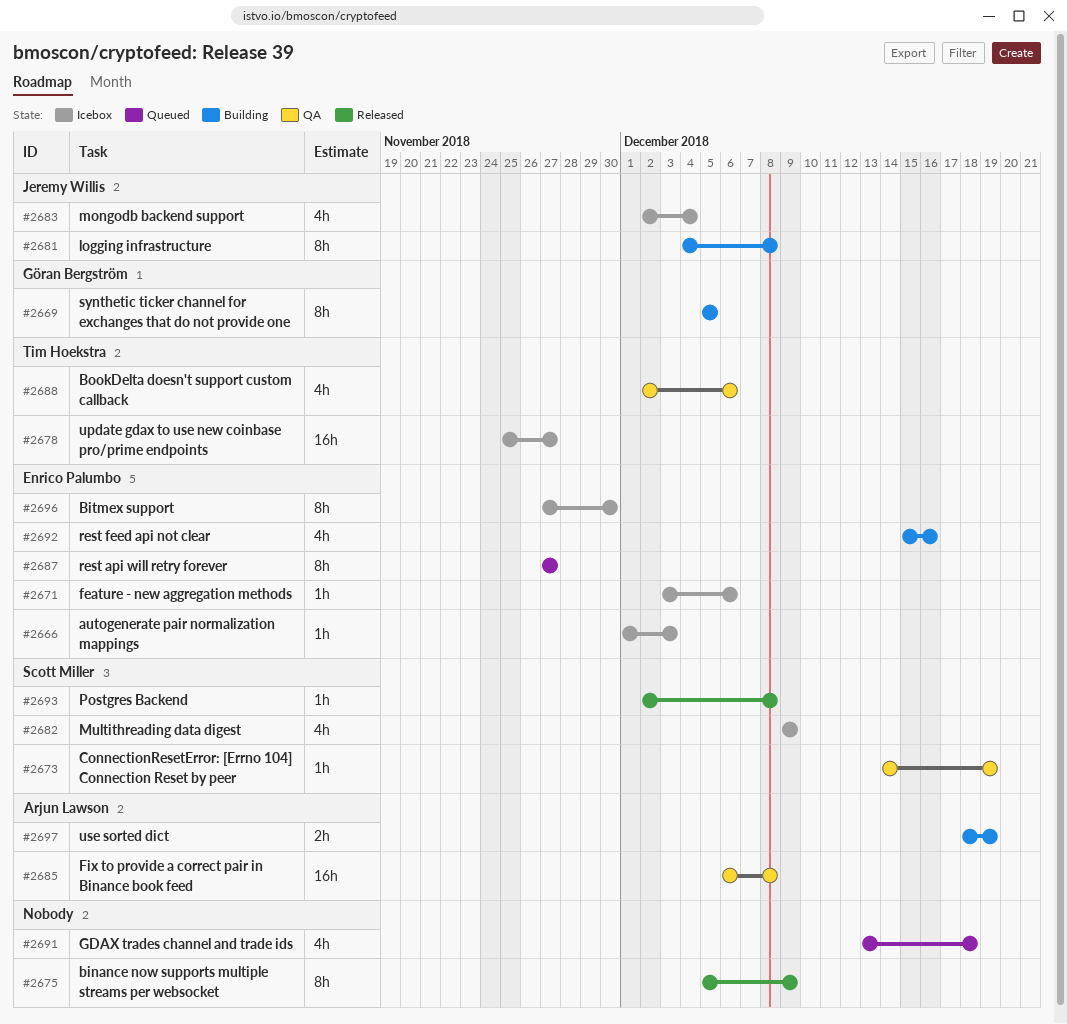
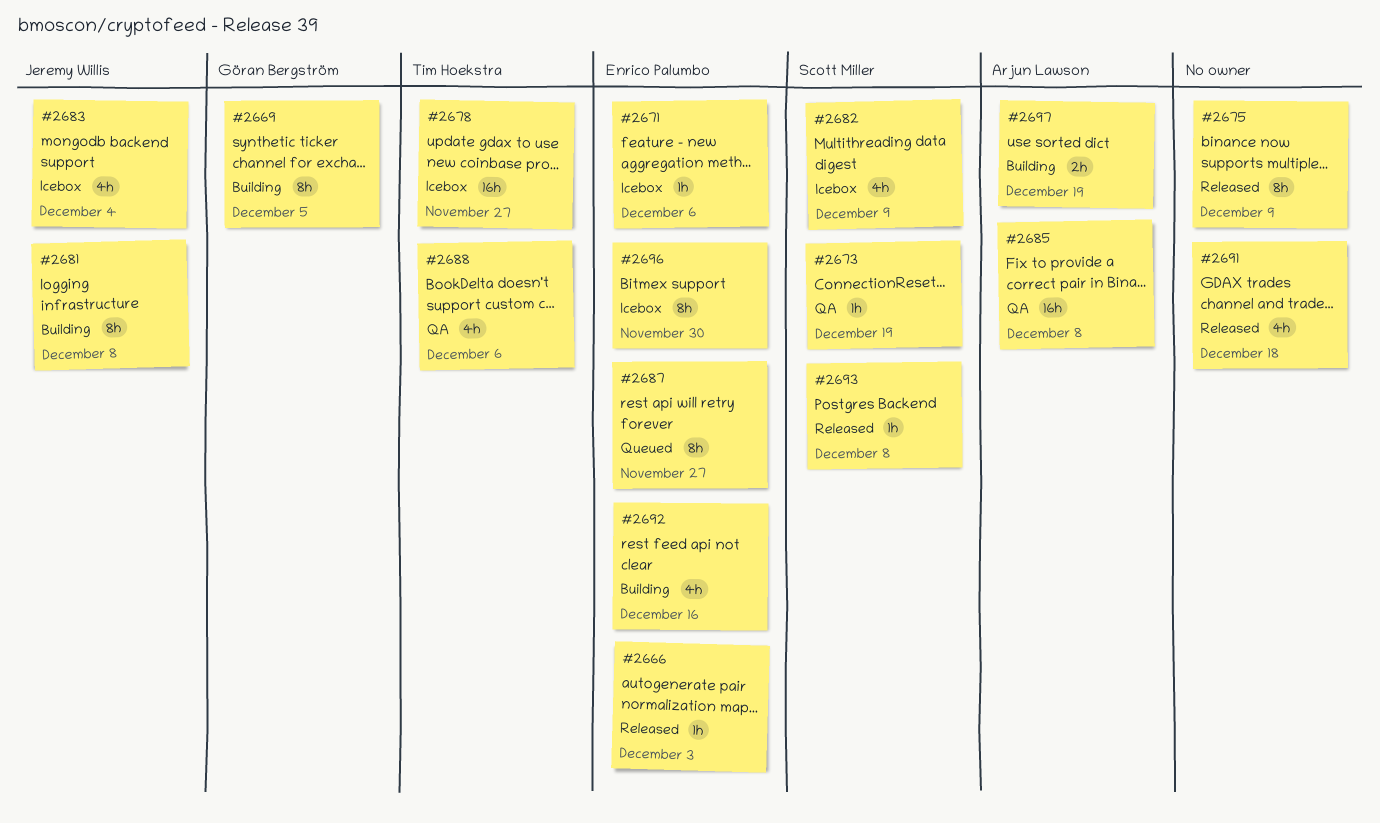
#2666, status: Icebox -> Released
#2691, status: Queued -> Released

